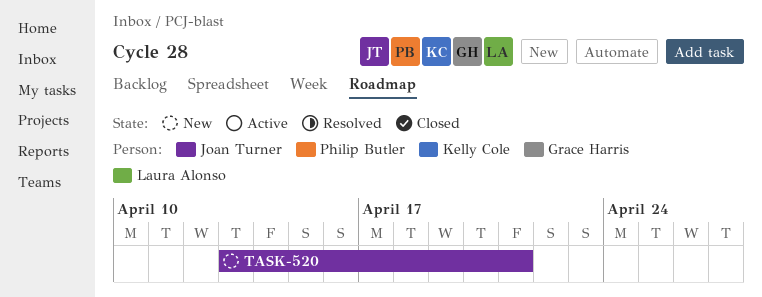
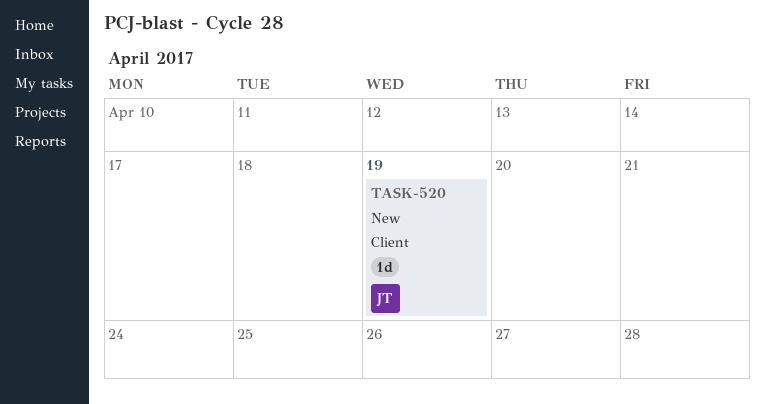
TASK-520, due: Apr 21 -> Apr 19

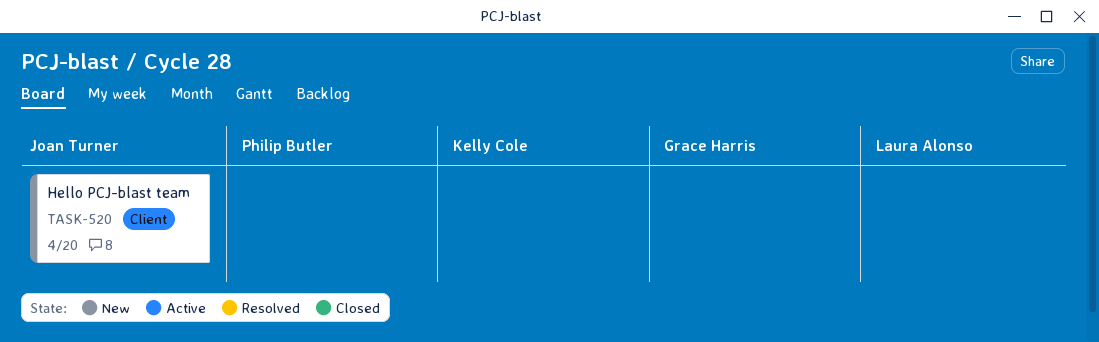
TASK-520, due: Apr 19 -> Apr 20

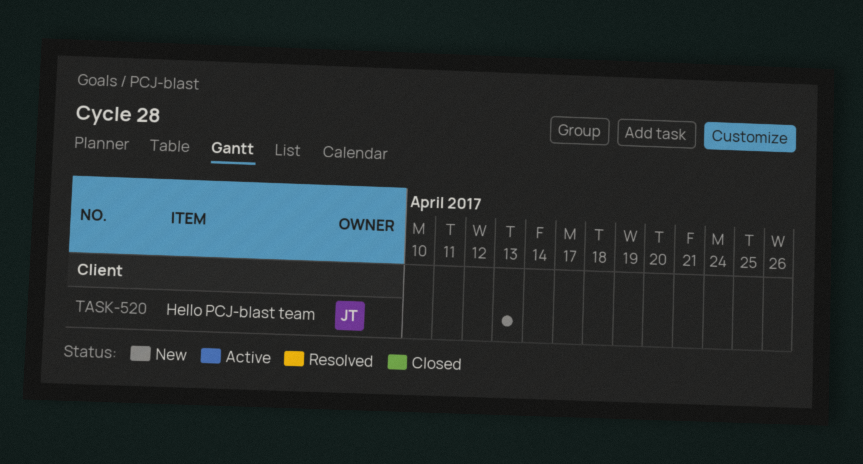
TASK-520, due: Apr 20 -> Apr 13

